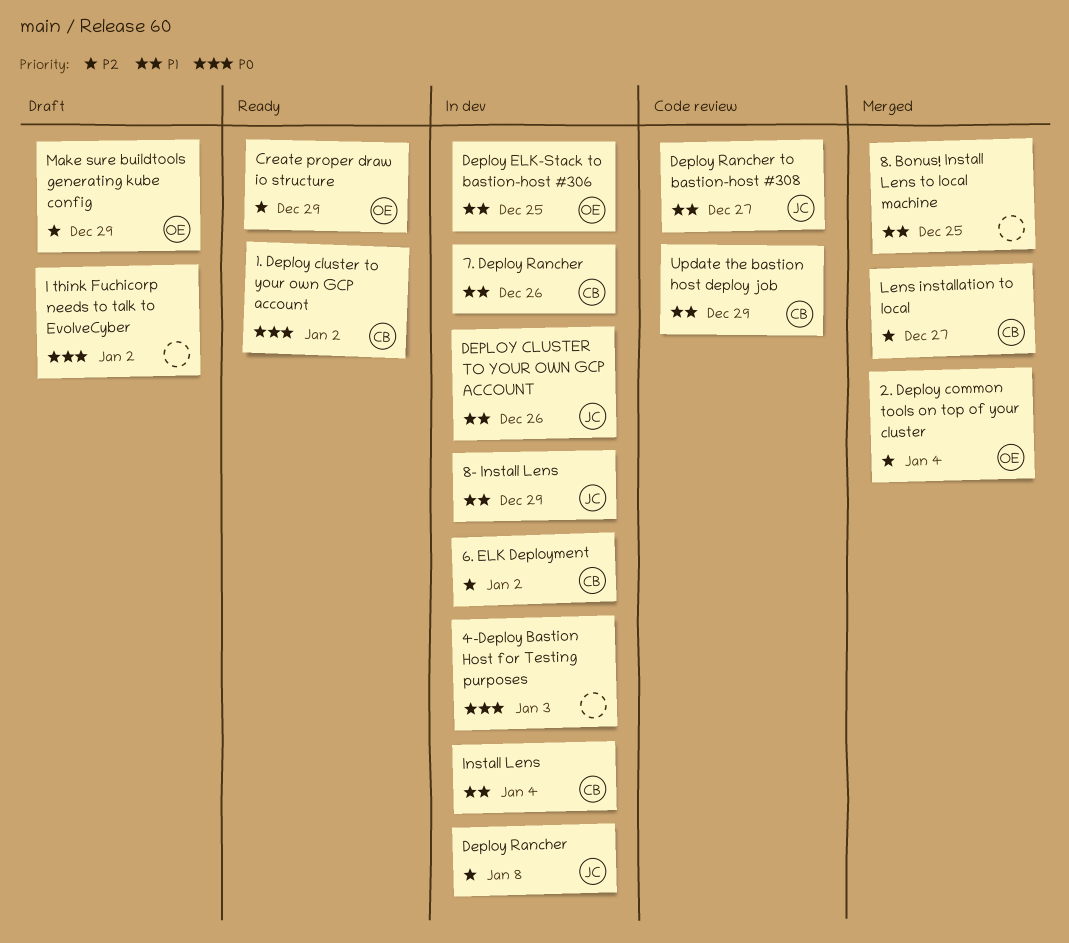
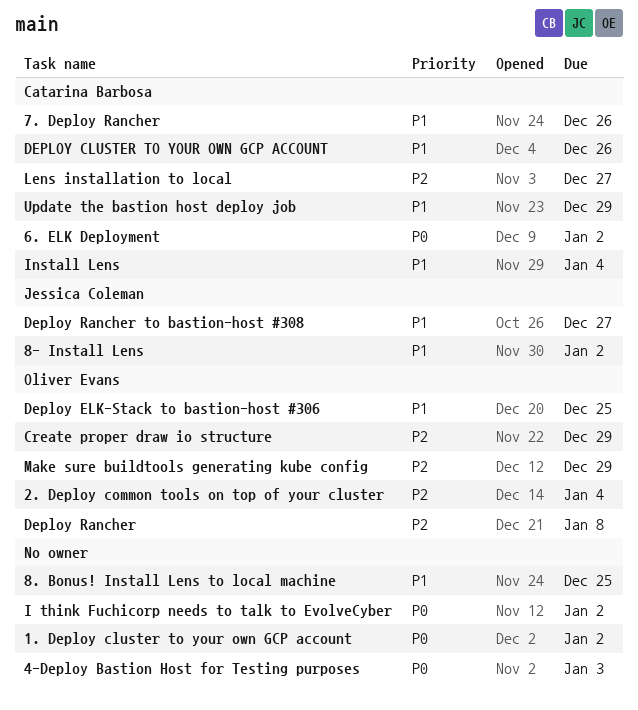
1. Deploy cluster to your own GCP account, owner: Catarina Barbosa -> none
6. ELK Deployment, priority: P2 -> P0
8- Install Lens, due: Dec 29 -> Jan 2
DEPLOY CLUSTER TO YOUR OWN GCP ACCOUNT, owner: Jessica Coleman -> Catarina Barbosa
Deploy Rancher, owner: Jessica Coleman -> Oliver Evans

